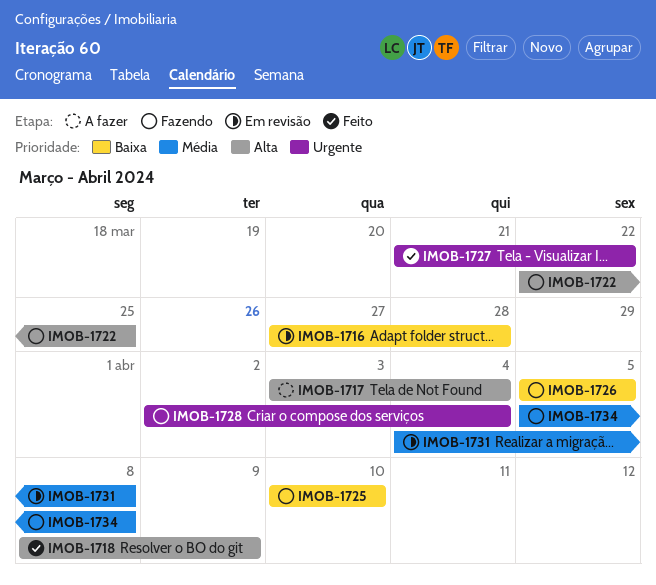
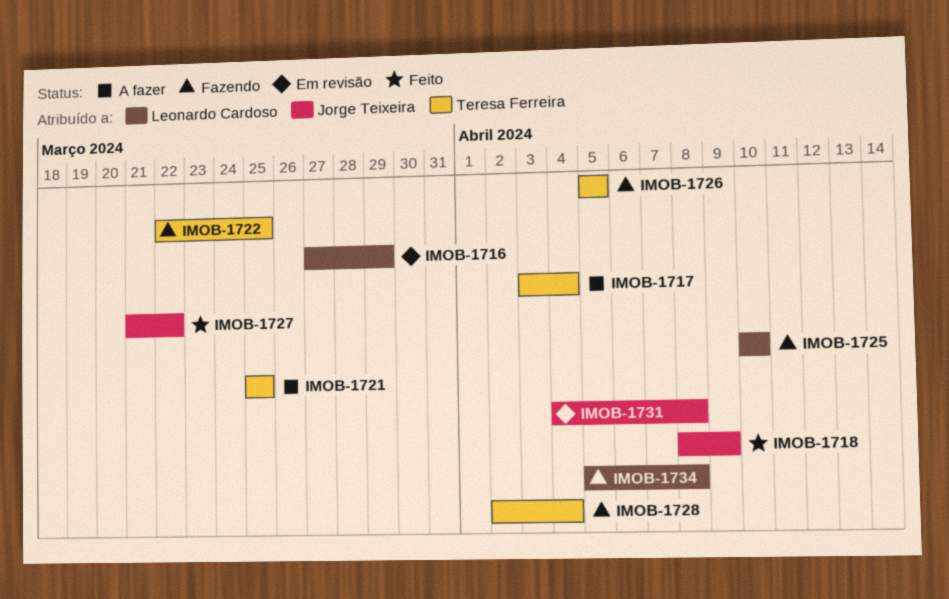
IMOB-1716, due: Mar 28 -> Mar 29
IMOB-1721: none -> present

